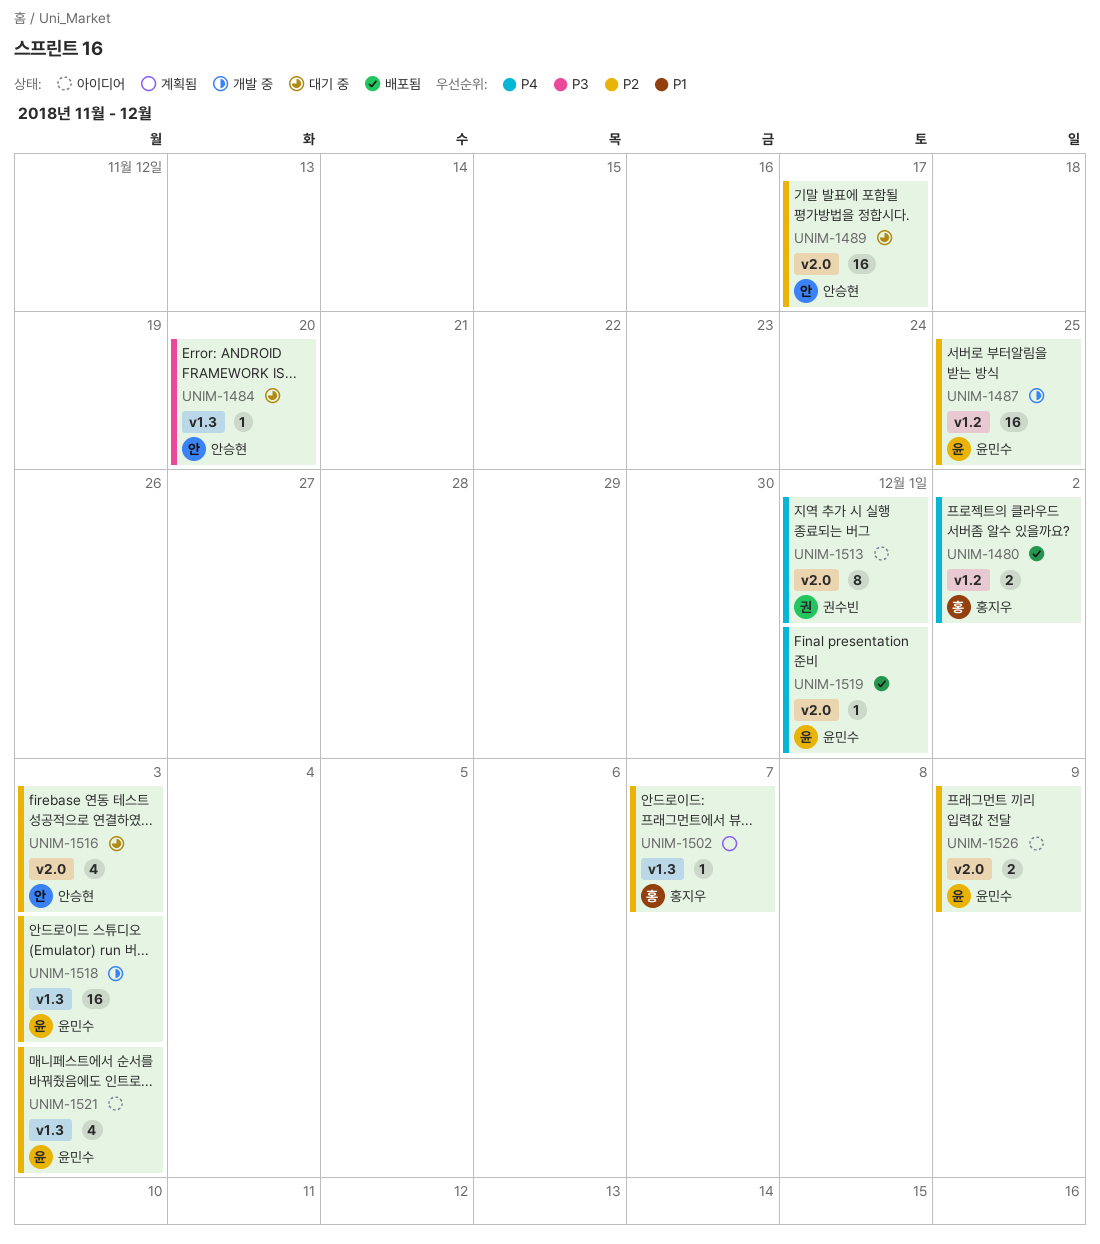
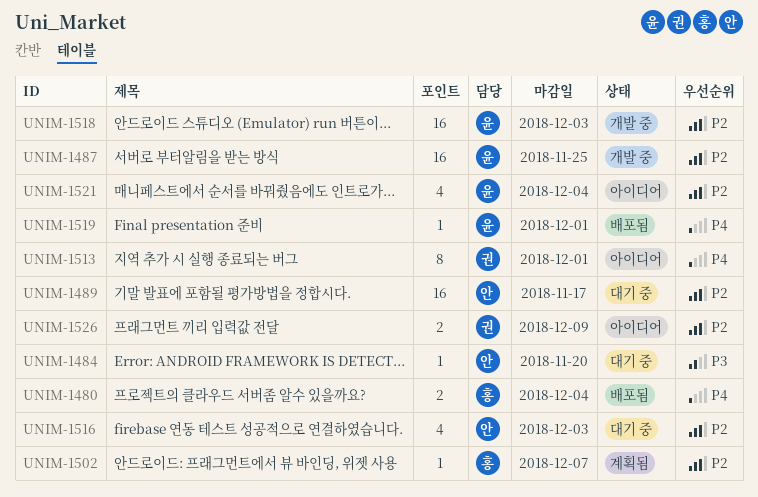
UNIM-1480, due: Dec 2 -> Dec 4
UNIM-1521, due: Dec 3 -> Dec 4
UNIM-1526, owner: 윤민수 -> 권수빈

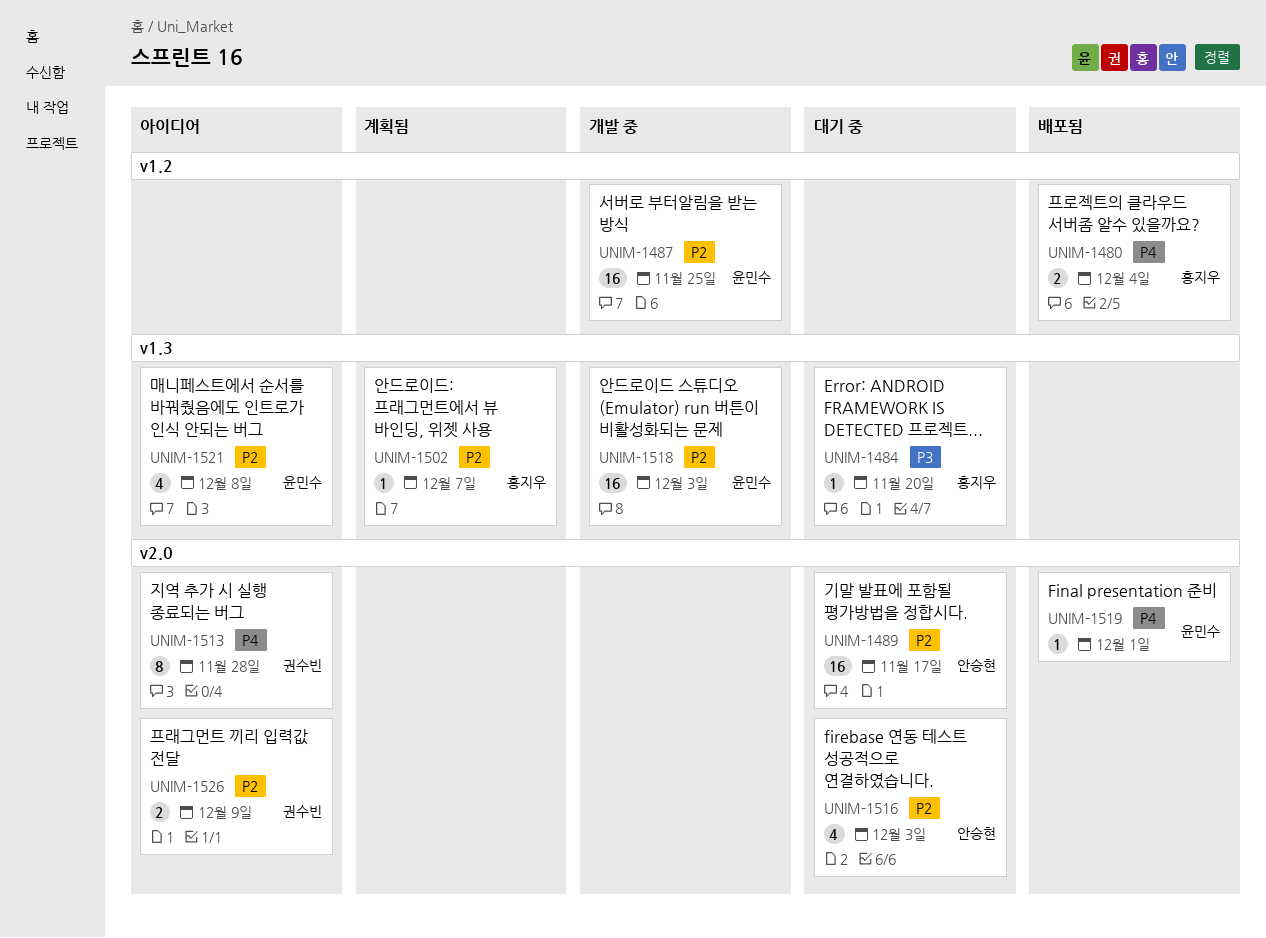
UNIM-1484, owner: 안승현 -> 홍지우
UNIM-1513, due: Dec 1 -> Nov 28
UNIM-1521, due: Dec 4 -> Dec 8

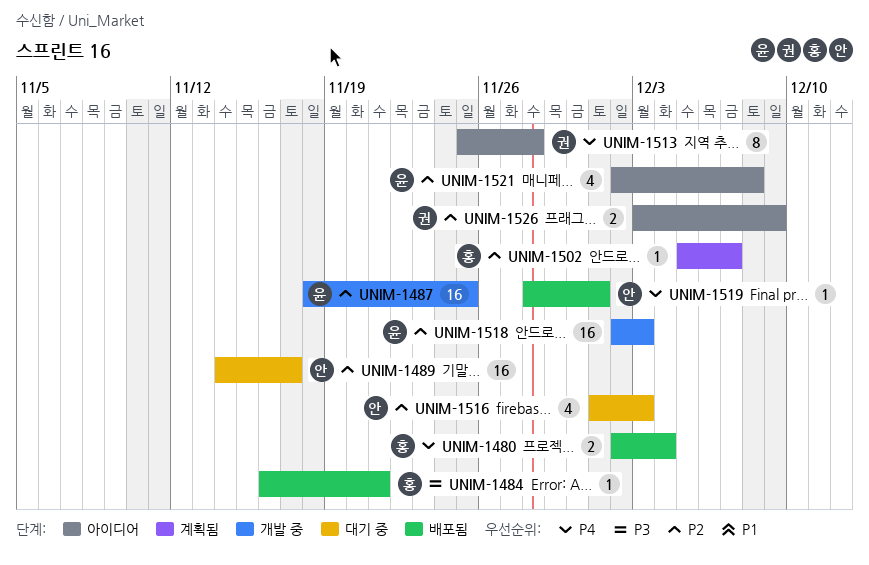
UNIM-1484, status: 대기 중 -> 배포됨
UNIM-1484, due: Nov 20 -> Nov 21
UNIM-1519, owner: 윤민수 -> 안승현

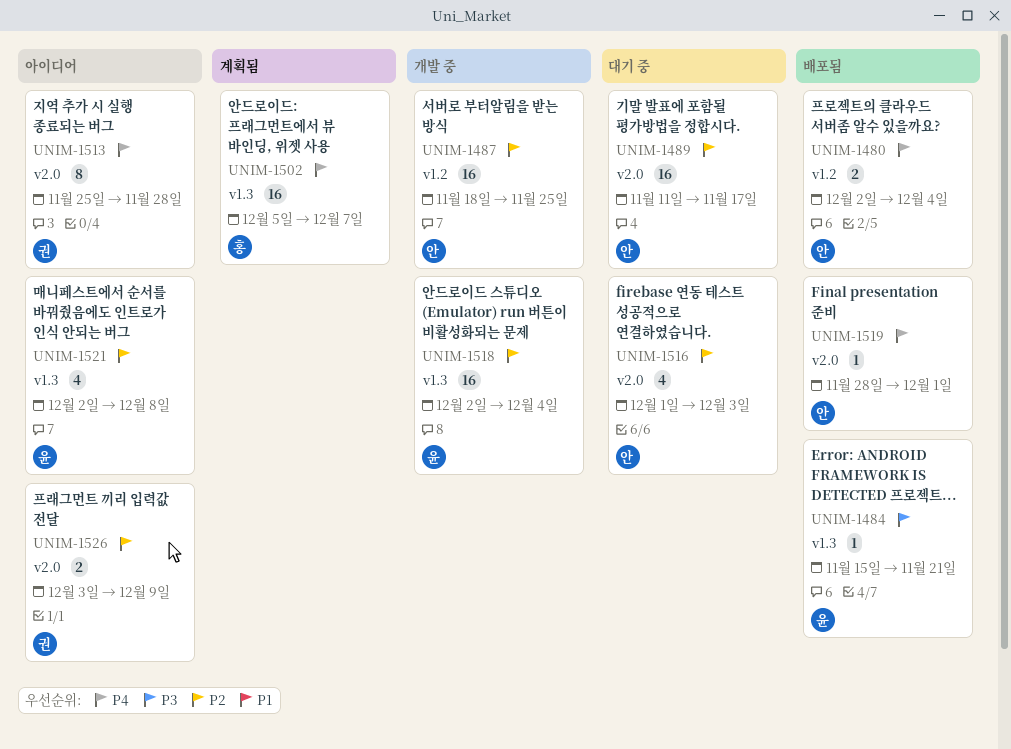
UNIM-1480, owner: 홍 -> 안
UNIM-1484, owner: 홍 -> 윤
UNIM-1484, start: Nov 16 -> Nov 15
UNIM-1487, owner: 윤 -> 안
UNIM-1489, start: Nov 14 -> Nov 11
UNIM-1502, priority: P2 -> P4
UNIM-1502, estimate: 1 -> 16
UNIM-1518, due: Dec 3 -> Dec 4

